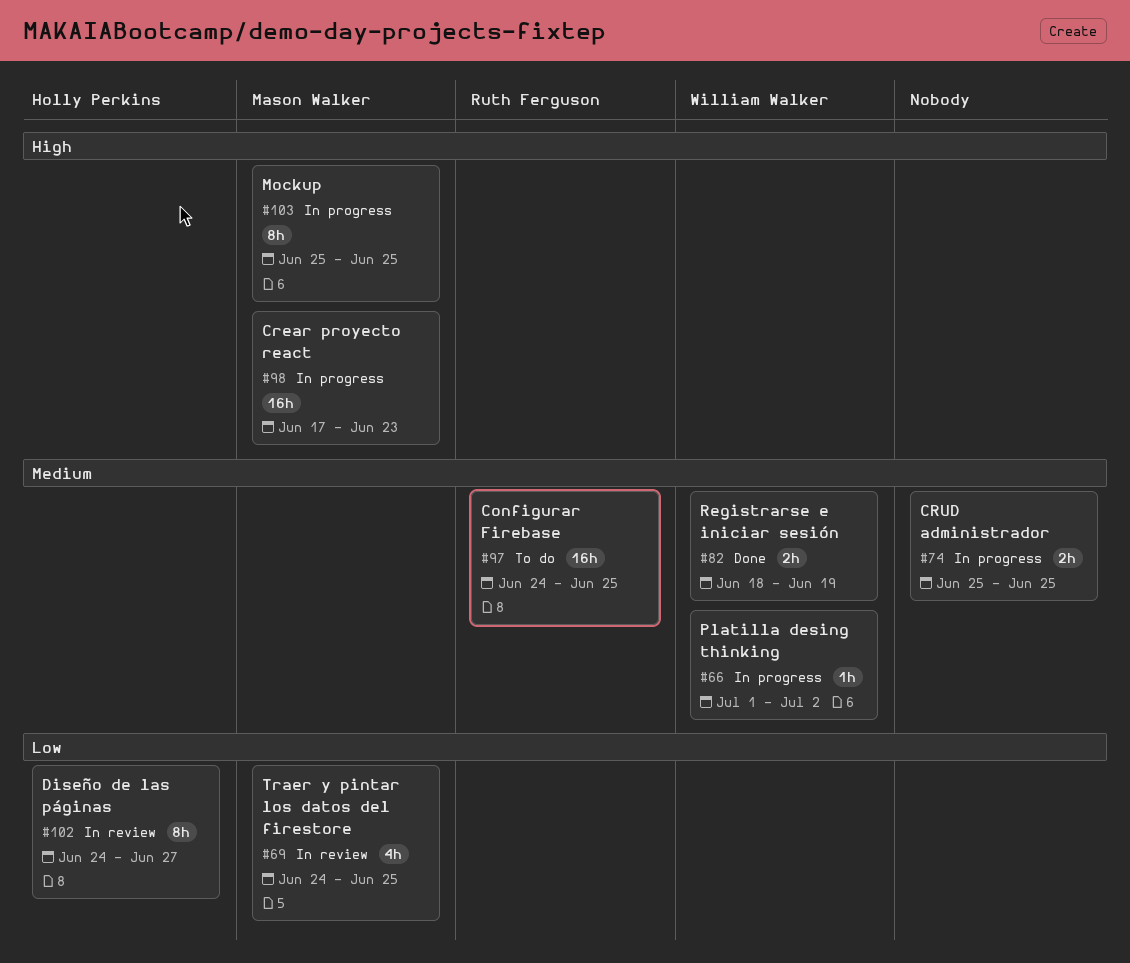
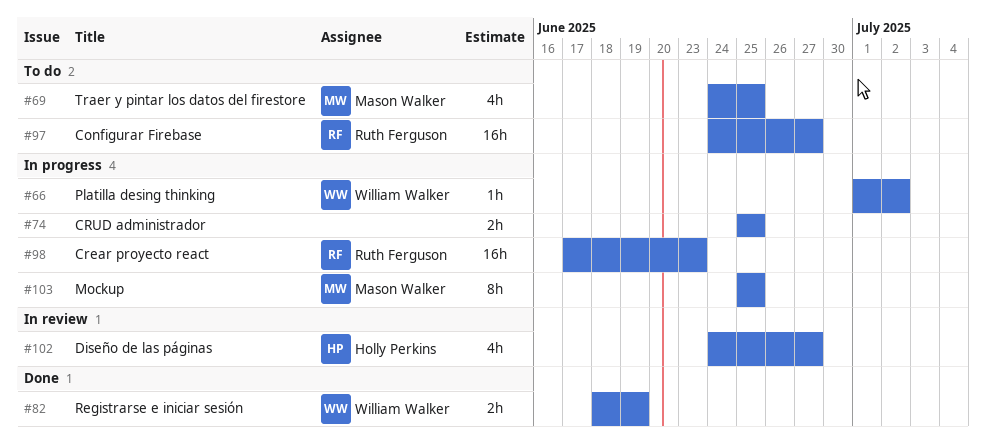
#69, status: In review -> To do
#97, due: Jun 25 -> Jun 27
#98, owner: Mason Walker -> Ruth Ferguson
#102, estimate: 8h -> 4h

